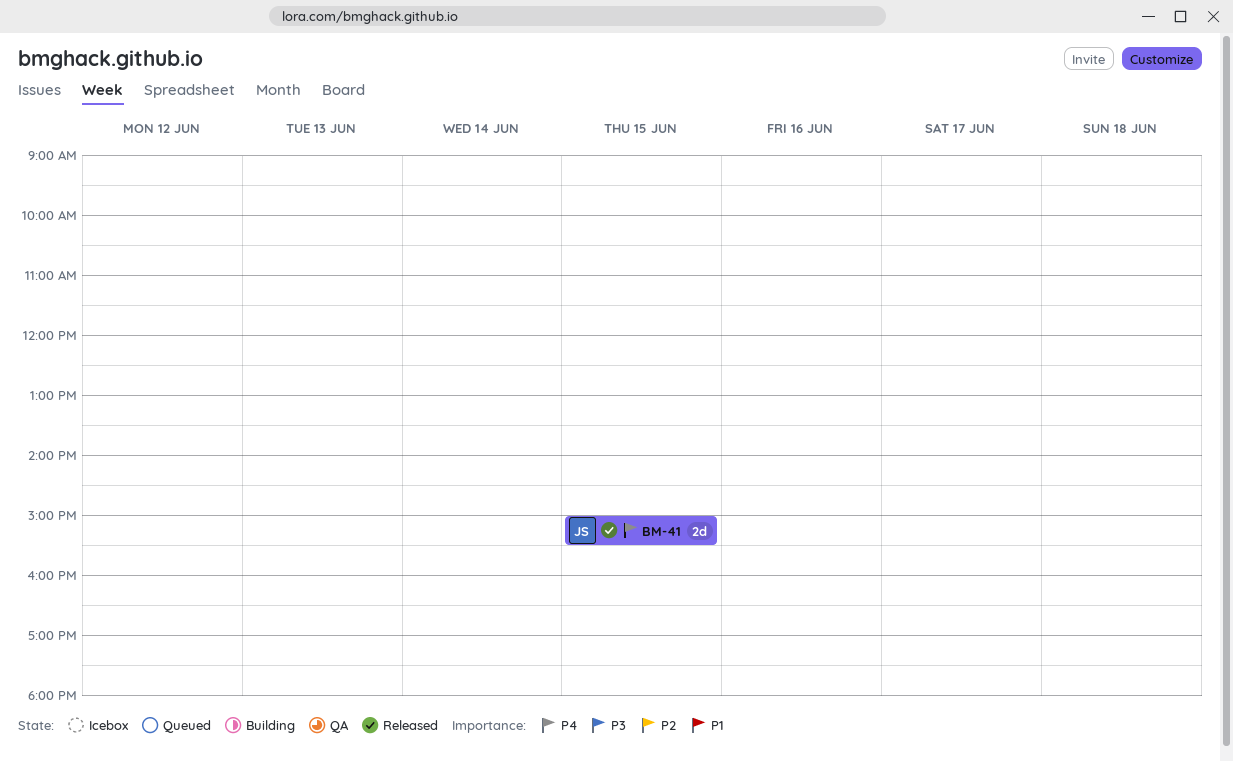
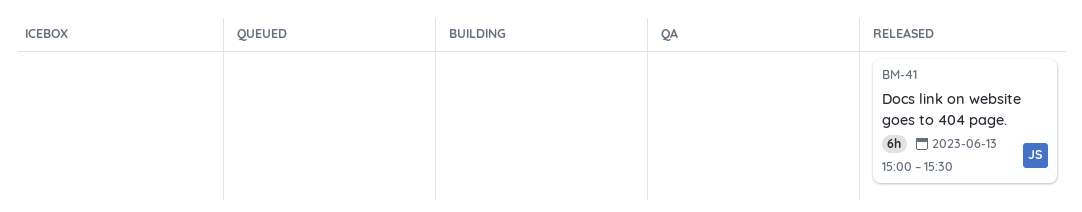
BM-41, estimate: 2d -> 6h
BM-41, day: Jun 15 -> Jun 13

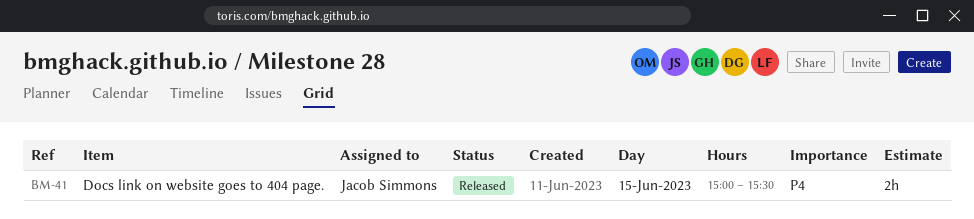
BM-41, estimate: 6h -> 2h
BM-41, day: Jun 13 -> Jun 15

